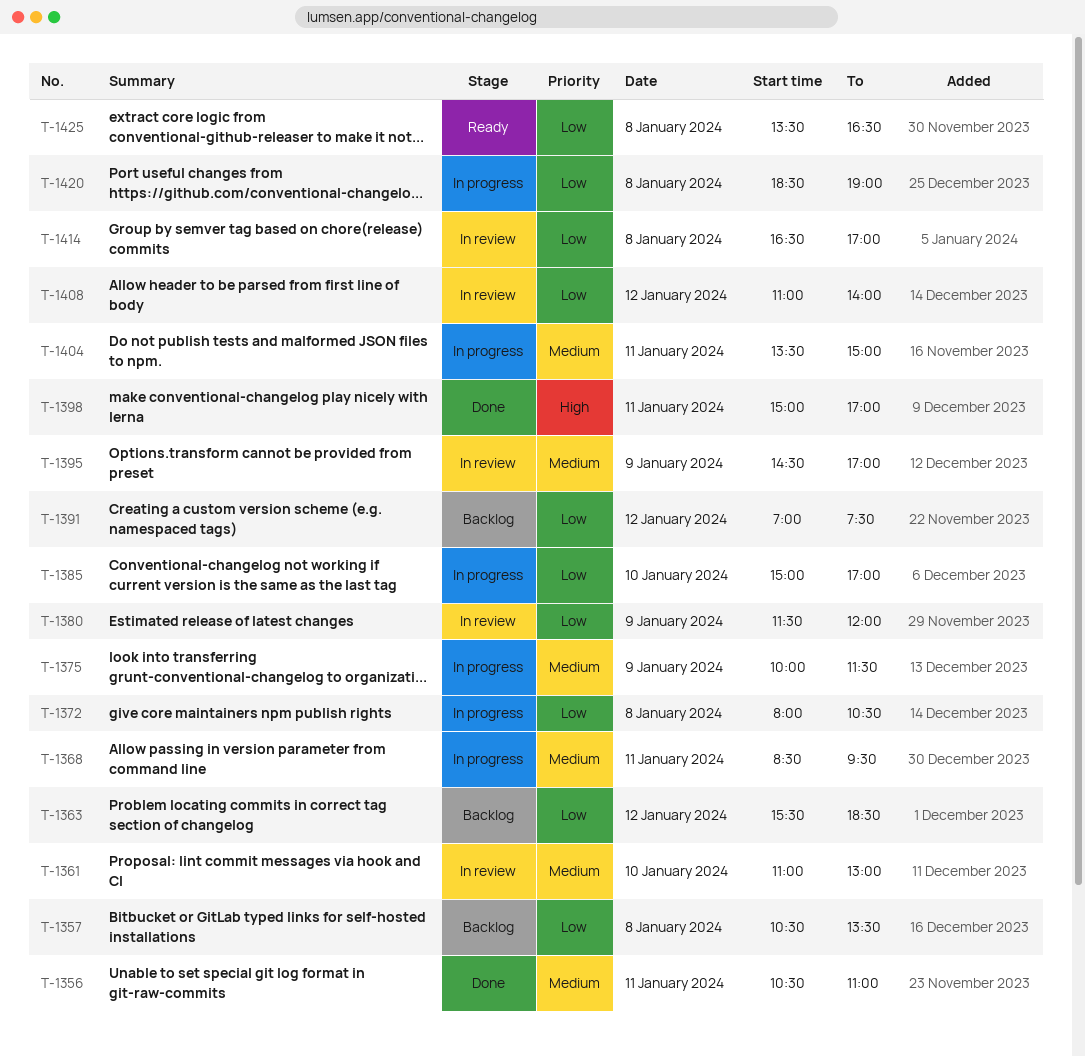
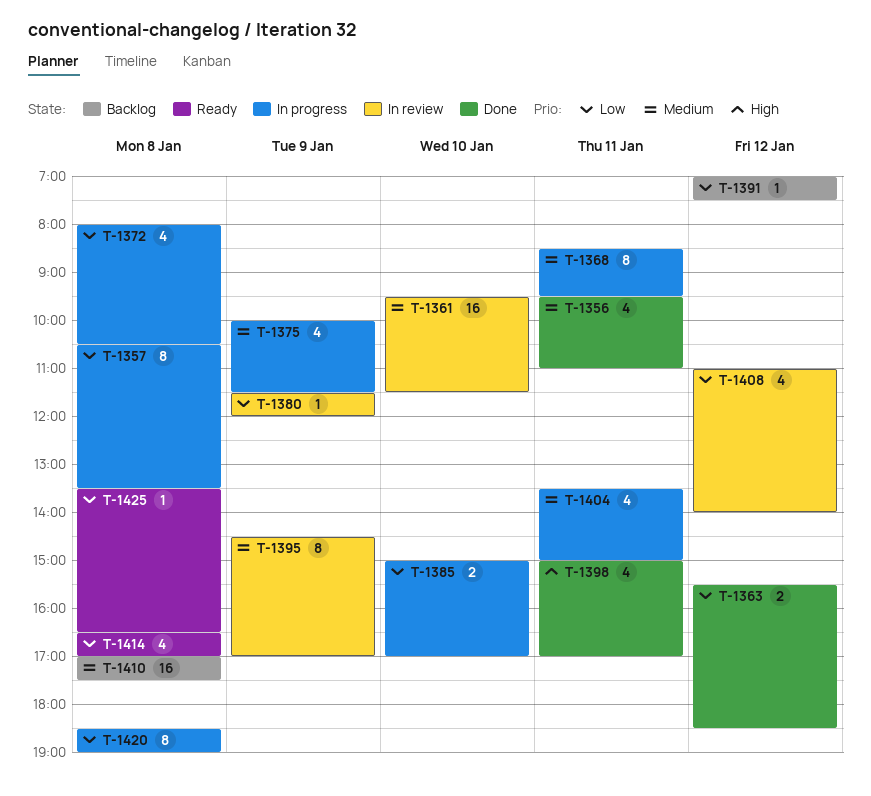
T-1356, begins: 10:30 -> 09:30
T-1357, status: Backlog -> In progress
T-1361, begins: 11:00 -> 09:30
T-1361, ends: 13:00 -> 11:30
T-1363, status: Backlog -> Done
T-1410: none -> present
T-1414, status: In review -> Ready

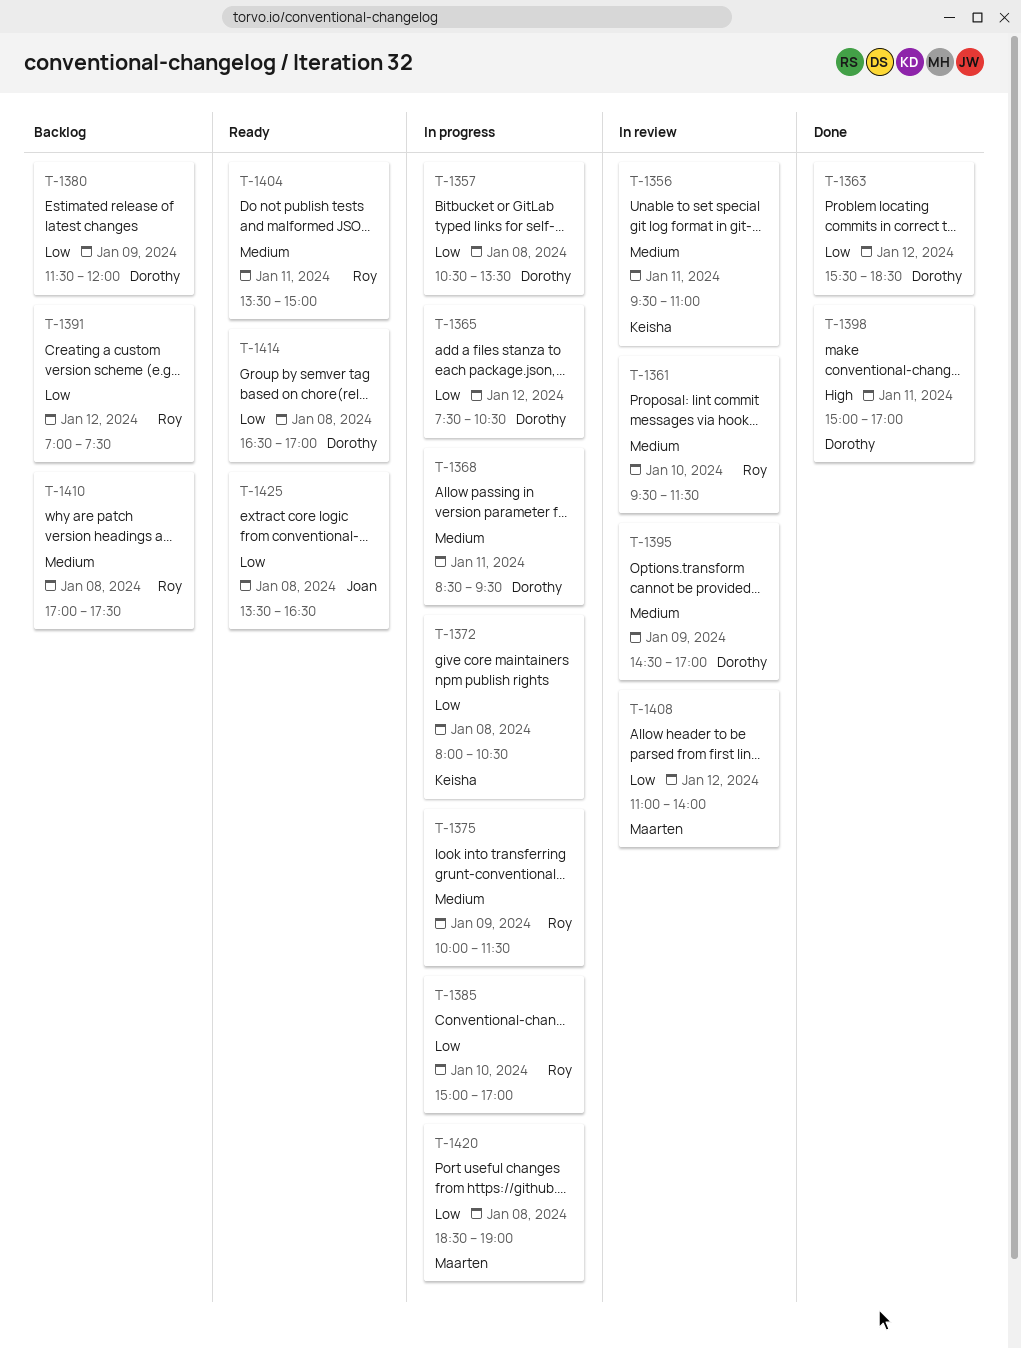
T-1356, status: Done -> In review
T-1365: none -> present
T-1380, status: In review -> Backlog
T-1404, status: In progress -> Ready

